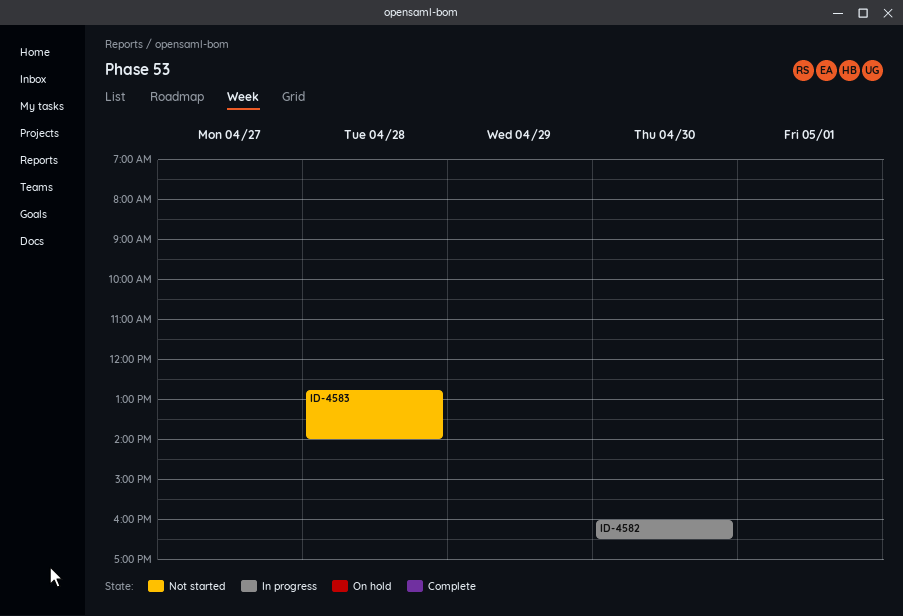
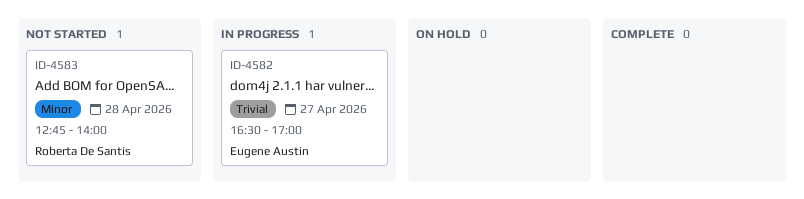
ID-4582, day: Apr 30 -> Apr 27
ID-4582, begins: 16:00 -> 16:30
ID-4582, ends: 16:30 -> 17:00

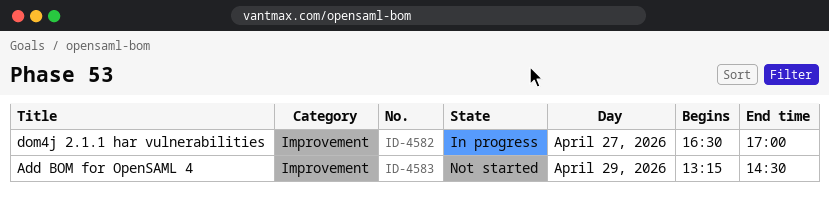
ID-4583, day: Apr 28 -> Apr 29
ID-4583, begins: 12:45 -> 13:15
ID-4583, ends: 14:00 -> 14:30

